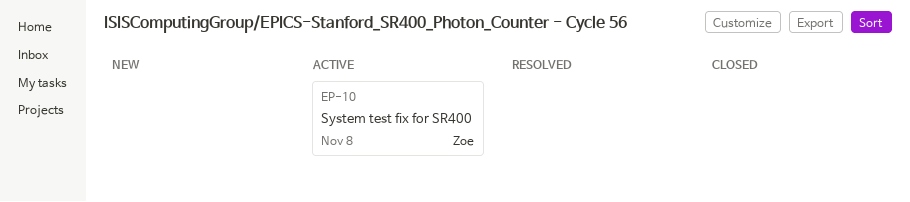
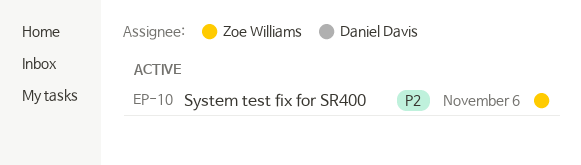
EP-10, due: Nov 8 -> Nov 6

